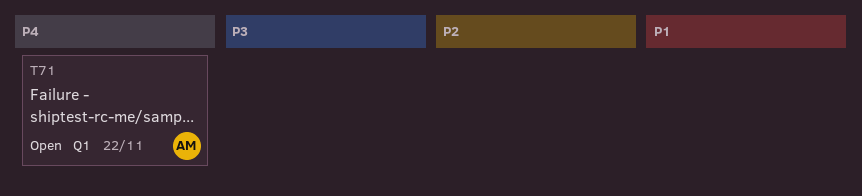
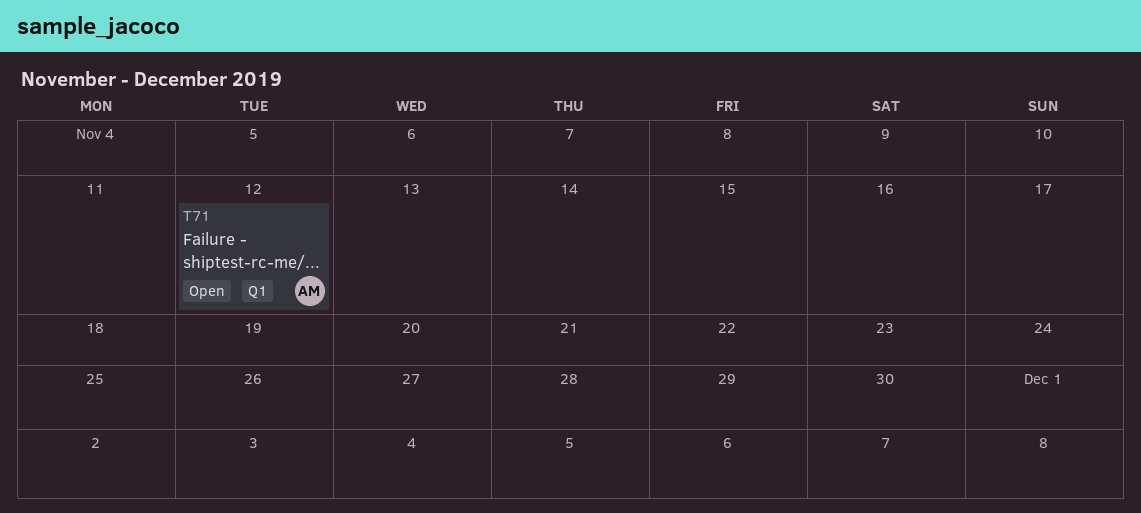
T71, due: Nov 22 -> Nov 12

